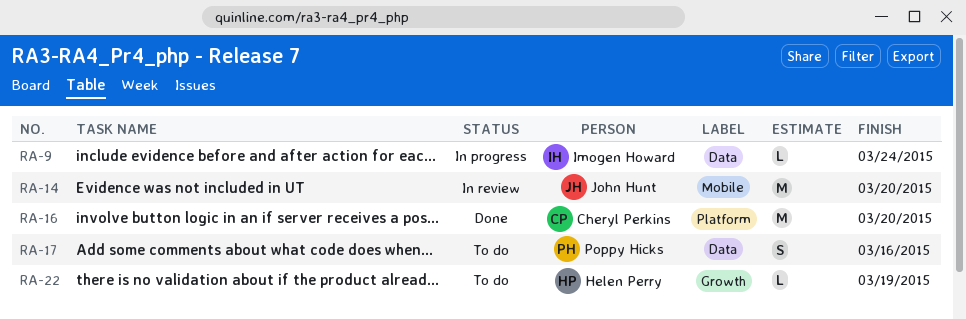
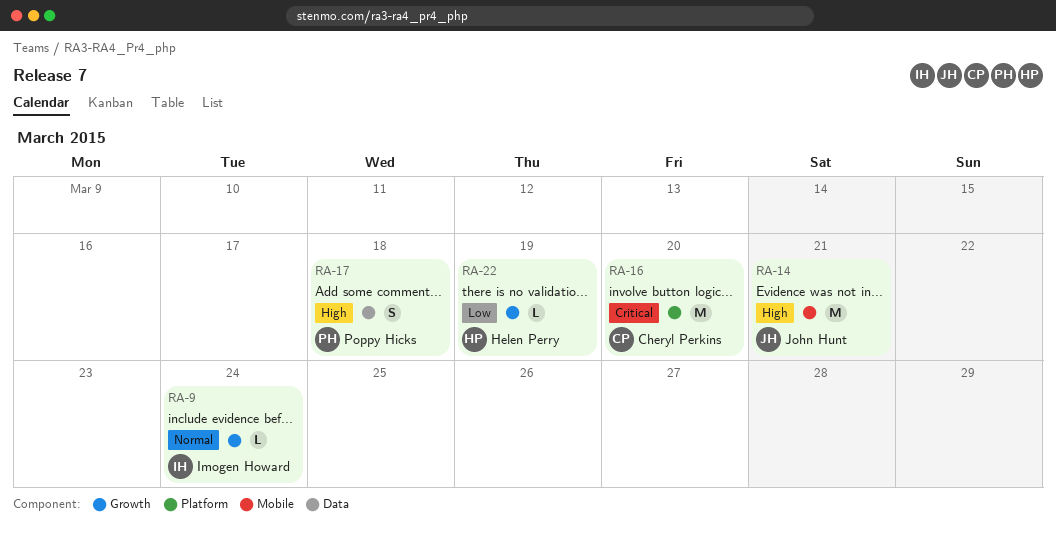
RA-9, label: Data -> Growth
RA-14, due: Mar 20 -> Mar 21
RA-17, due: Mar 16 -> Mar 18

